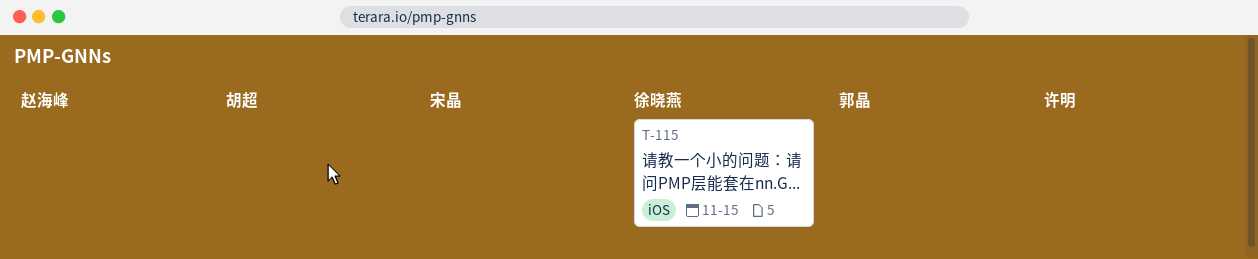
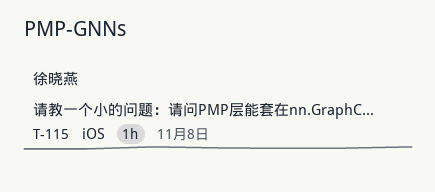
T-115, due: Nov 15 -> Nov 8

